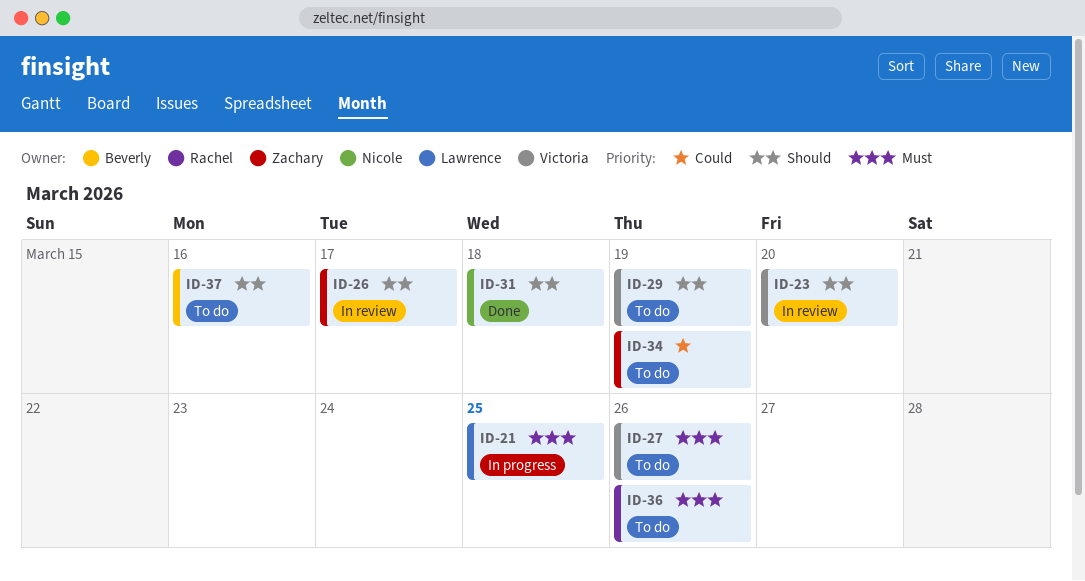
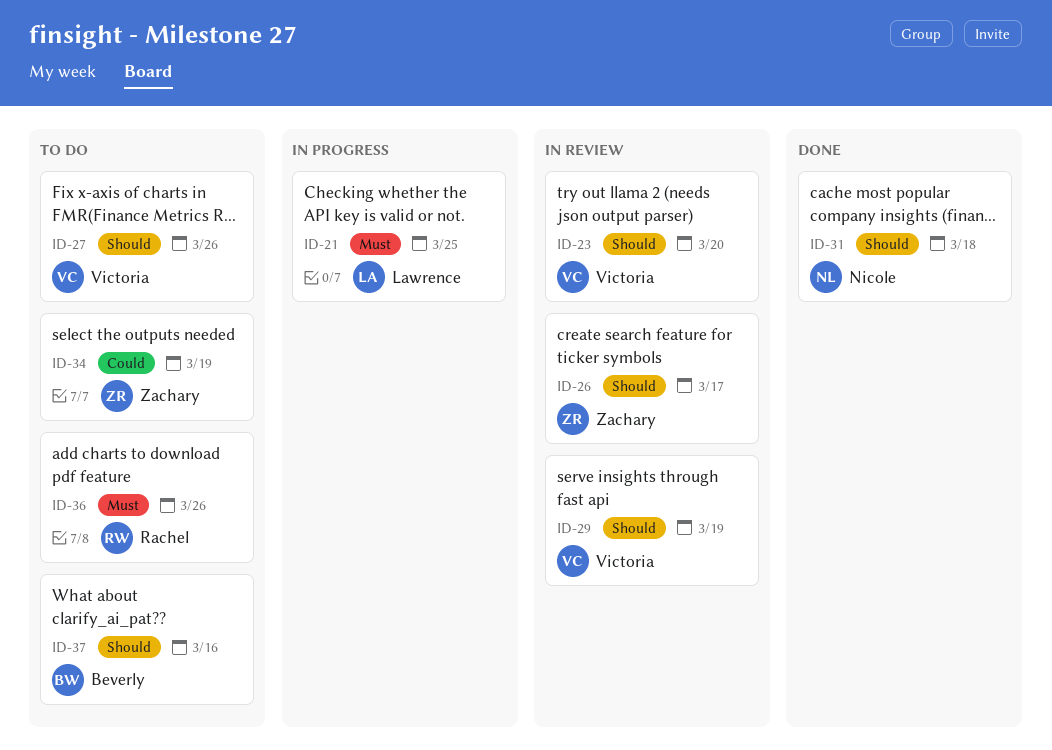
ID-27, priority: Must -> Should
ID-29, status: To do -> In review

